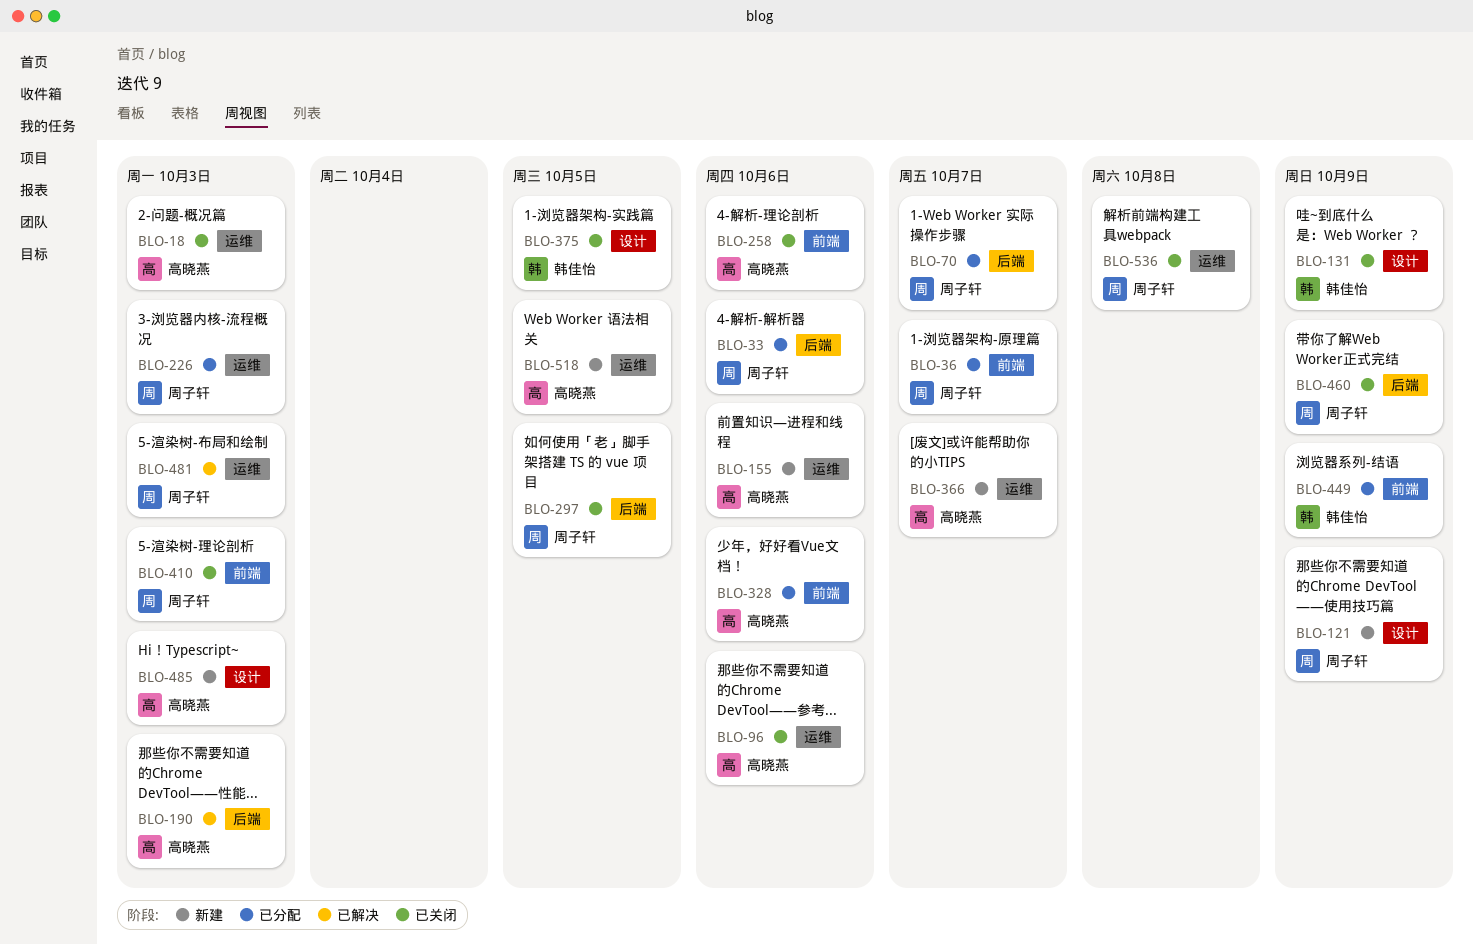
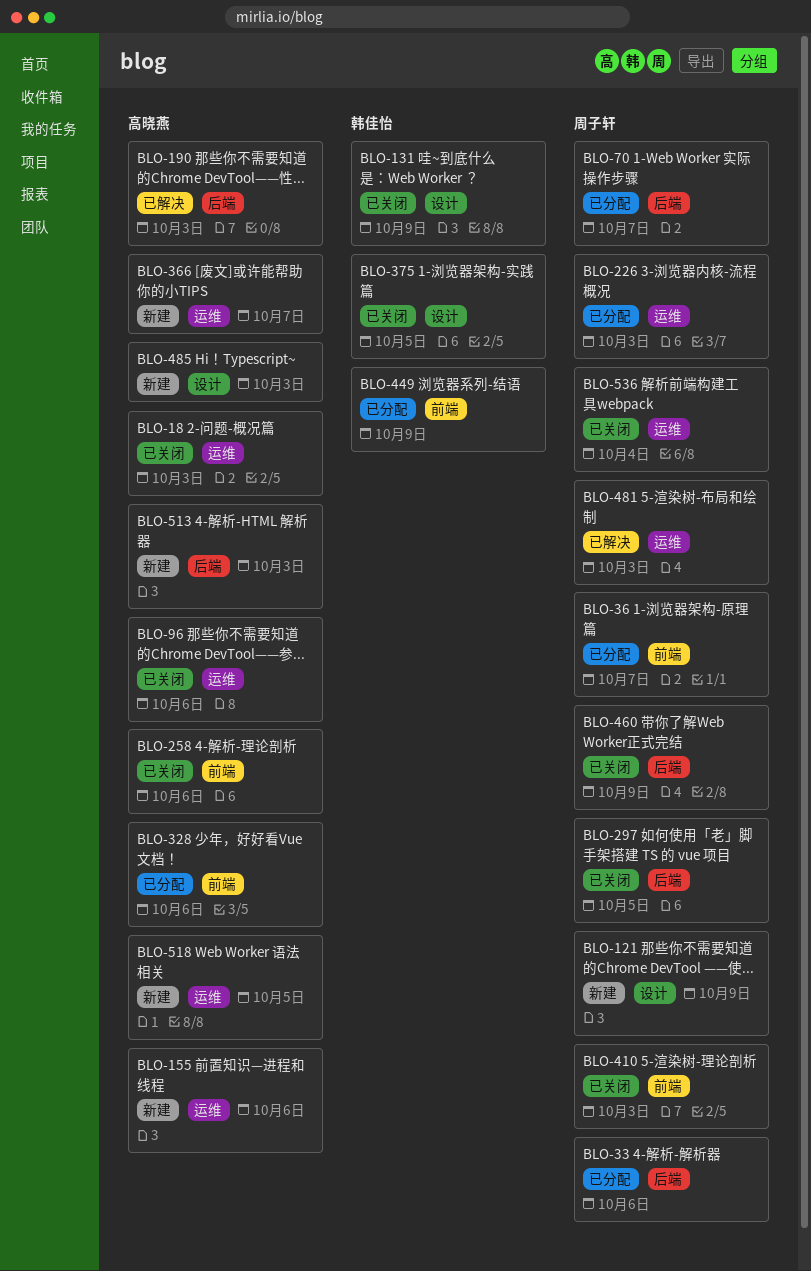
BLO-513: none -> present
BLO-536, due: Oct 8 -> Oct 4

